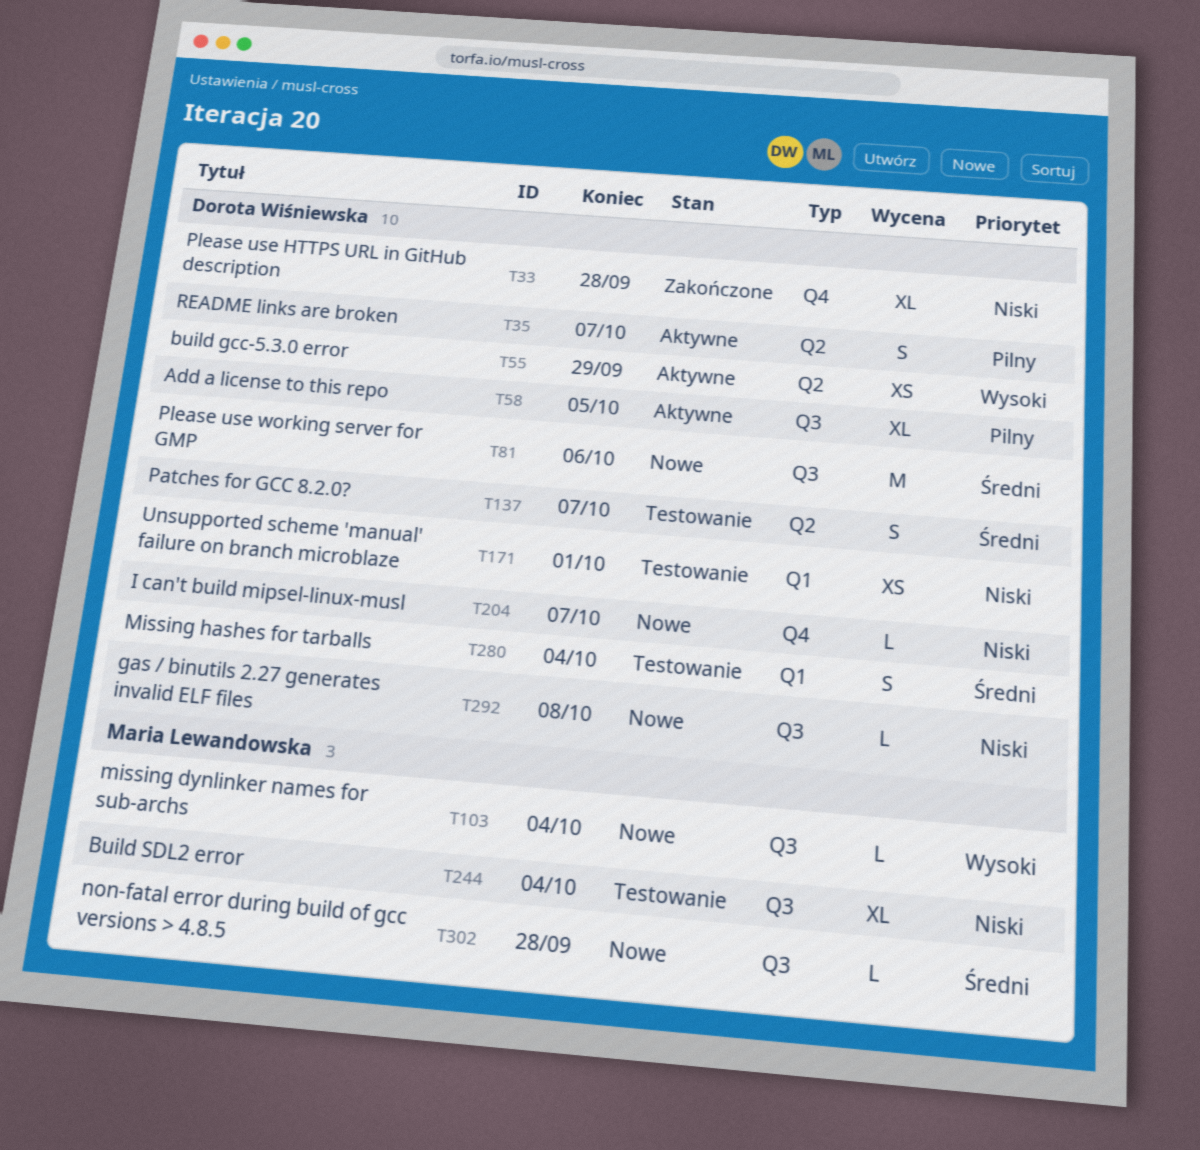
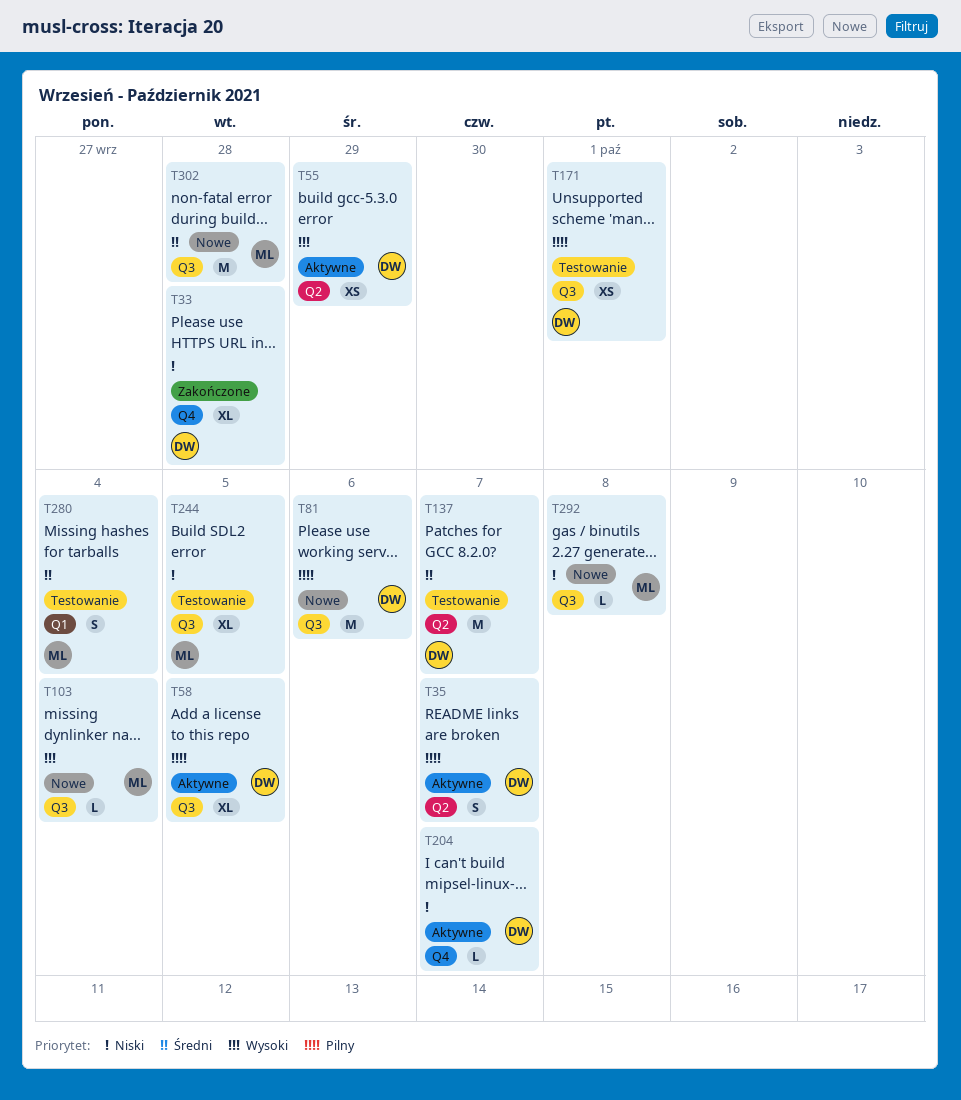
T81, priority: Średni -> Pilny
T137, estimate: S -> M
T171, priority: Niski -> Pilny
T171, label: Q1 -> Q3
T204, status: Nowe -> Aktywne
T244, due: Oct 4 -> Oct 5
T280, owner: Dorota Wiśniewska -> Maria Lewandowska
T292, owner: Dorota Wiśniewska -> Maria Lewandowska
T302, estimate: L -> M

